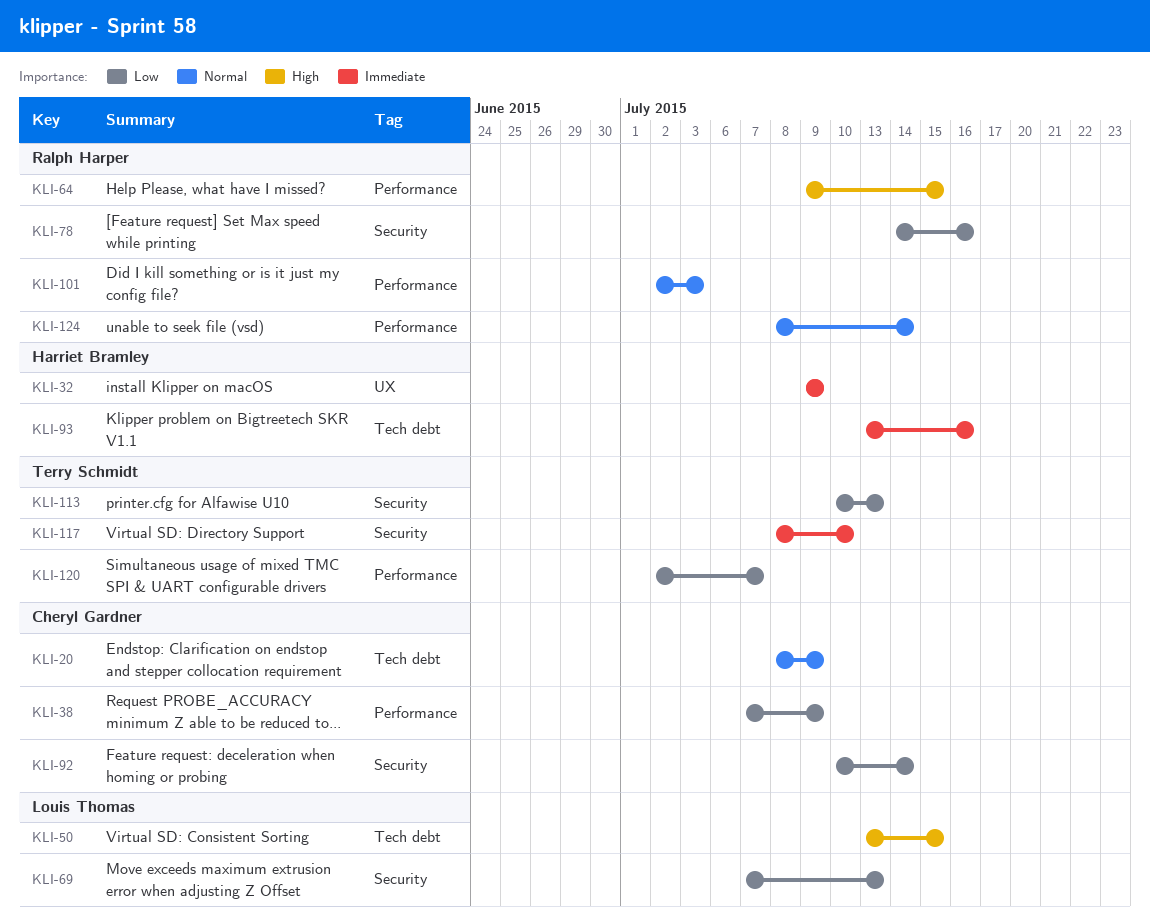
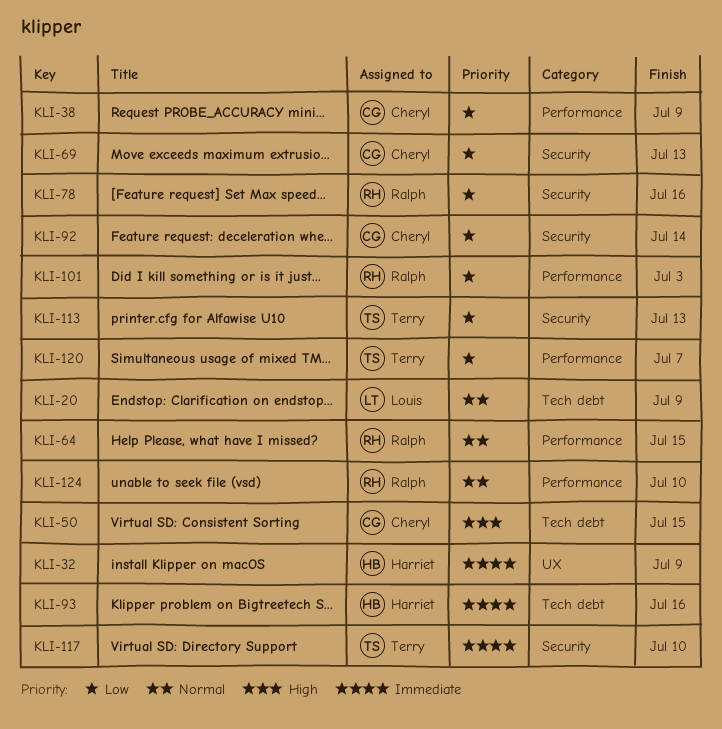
KLI-20, owner: Cheryl Gardner -> Louis Thomas
KLI-50, owner: Louis Thomas -> Cheryl Gardner
KLI-64, priority: High -> Normal
KLI-69, owner: Louis Thomas -> Cheryl Gardner
KLI-101, priority: Normal -> Low
KLI-124, due: Jul 14 -> Jul 10

